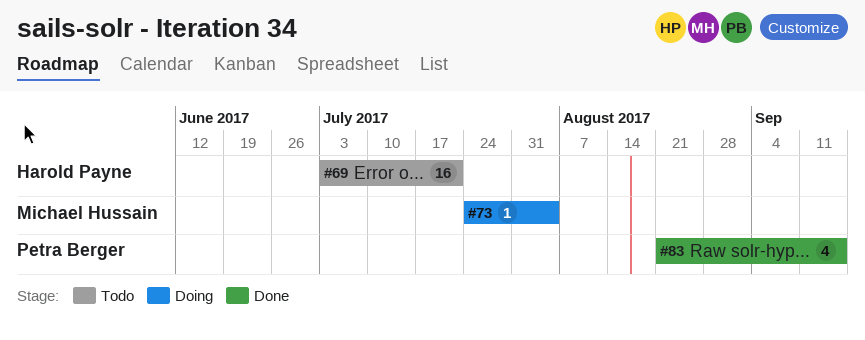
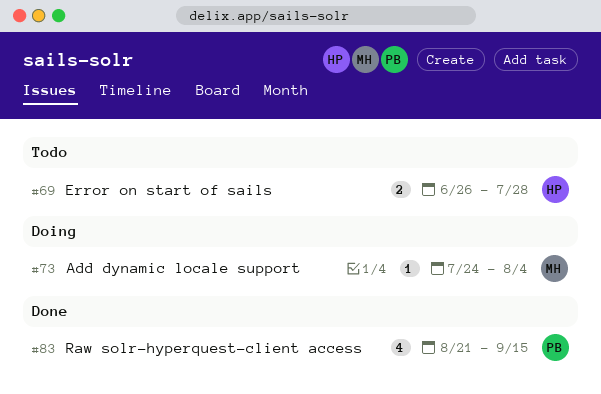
#69, estimate: 16 -> 2
#69, start: Jul 3 -> Jun 26
#69, due: Jul 21 -> Jul 28

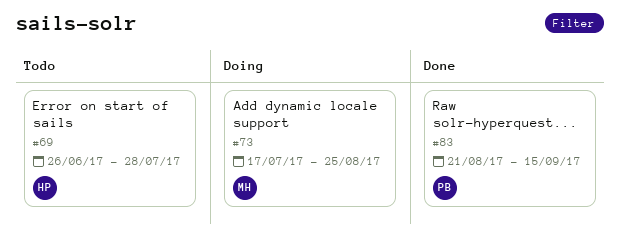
#73, start: Jul 24 -> Jul 17
#73, due: Aug 4 -> Aug 25

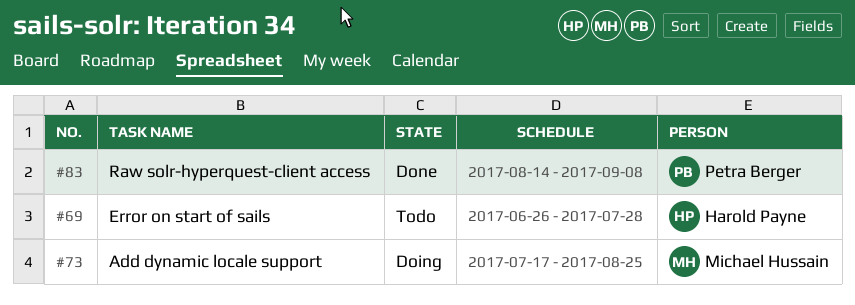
#83, start: Aug 21 -> Aug 14
#83, due: Sep 15 -> Sep 8

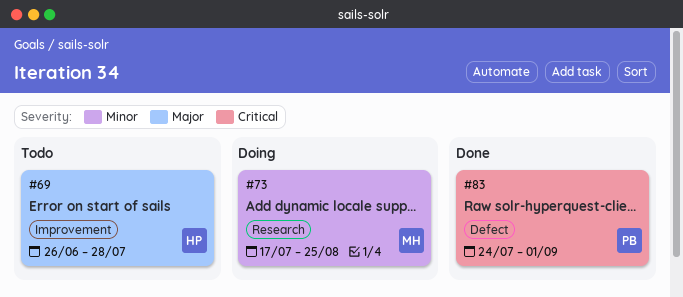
#83, start: Aug 14 -> Jul 24
#83, due: Sep 8 -> Sep 1

